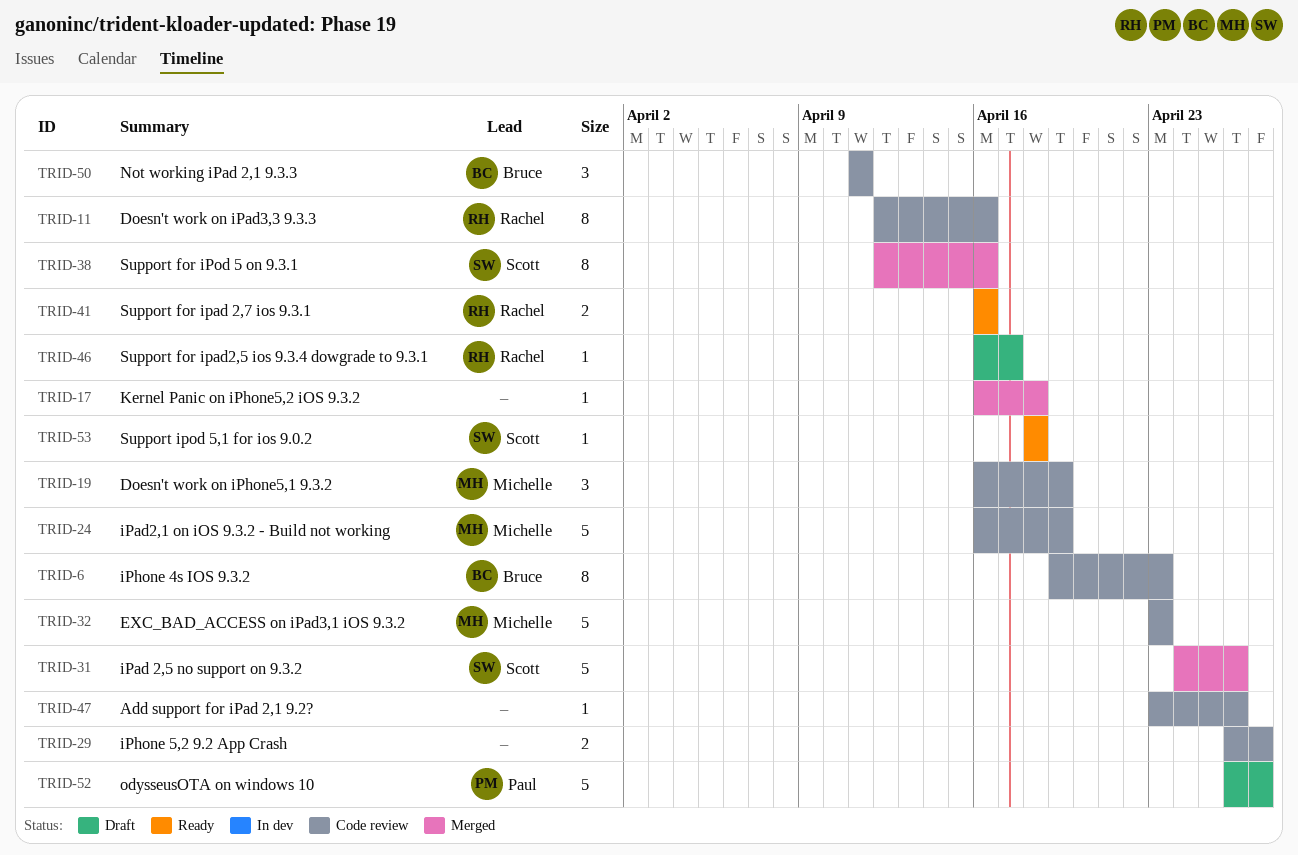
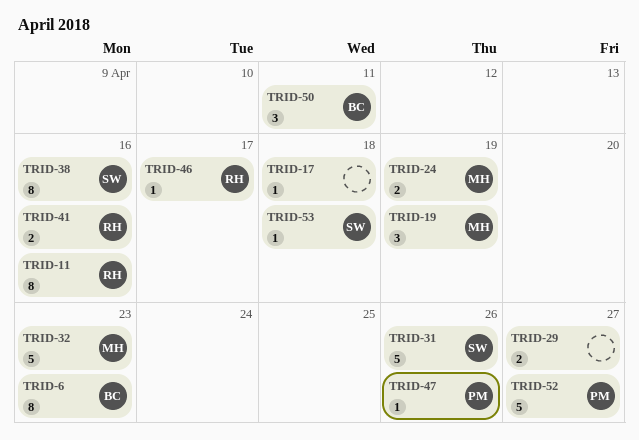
TRID-24, estimate: 5 -> 2
TRID-47, owner: none -> Paul

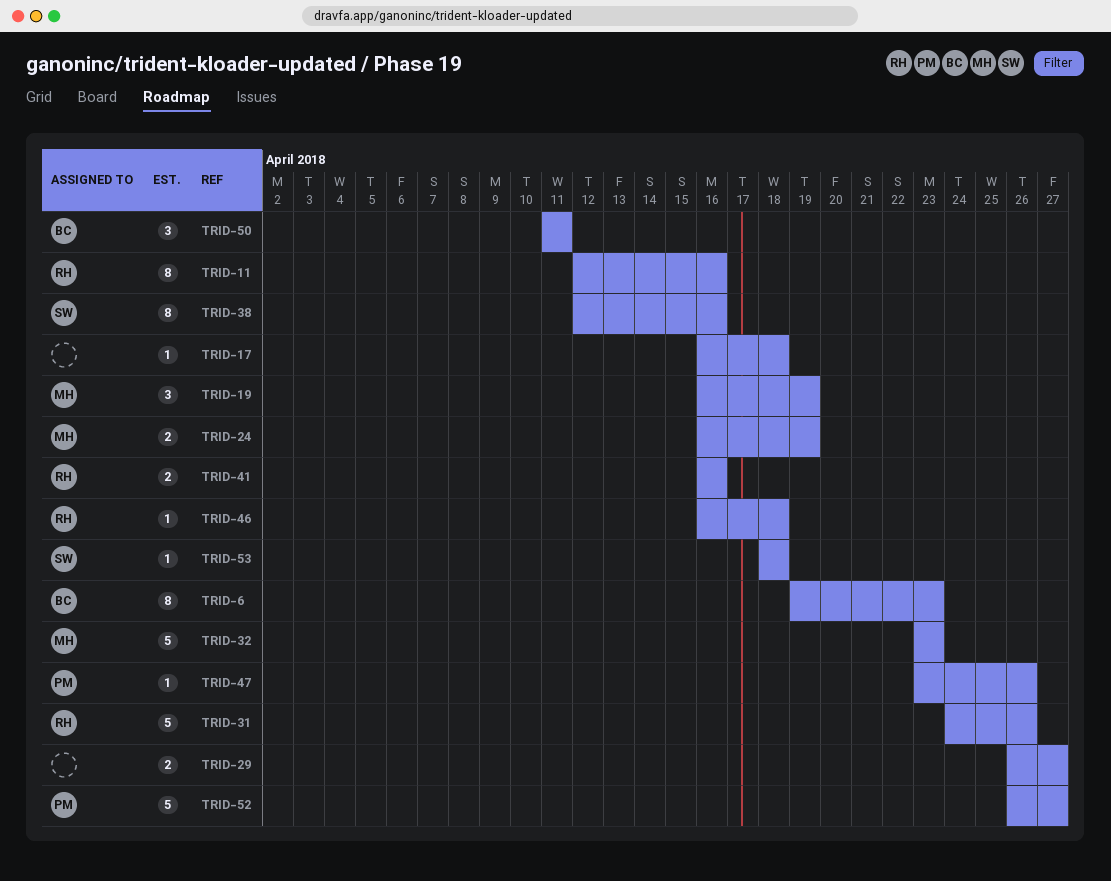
TRID-31, owner: SW -> RH
TRID-46, due: Apr 17 -> Apr 18

